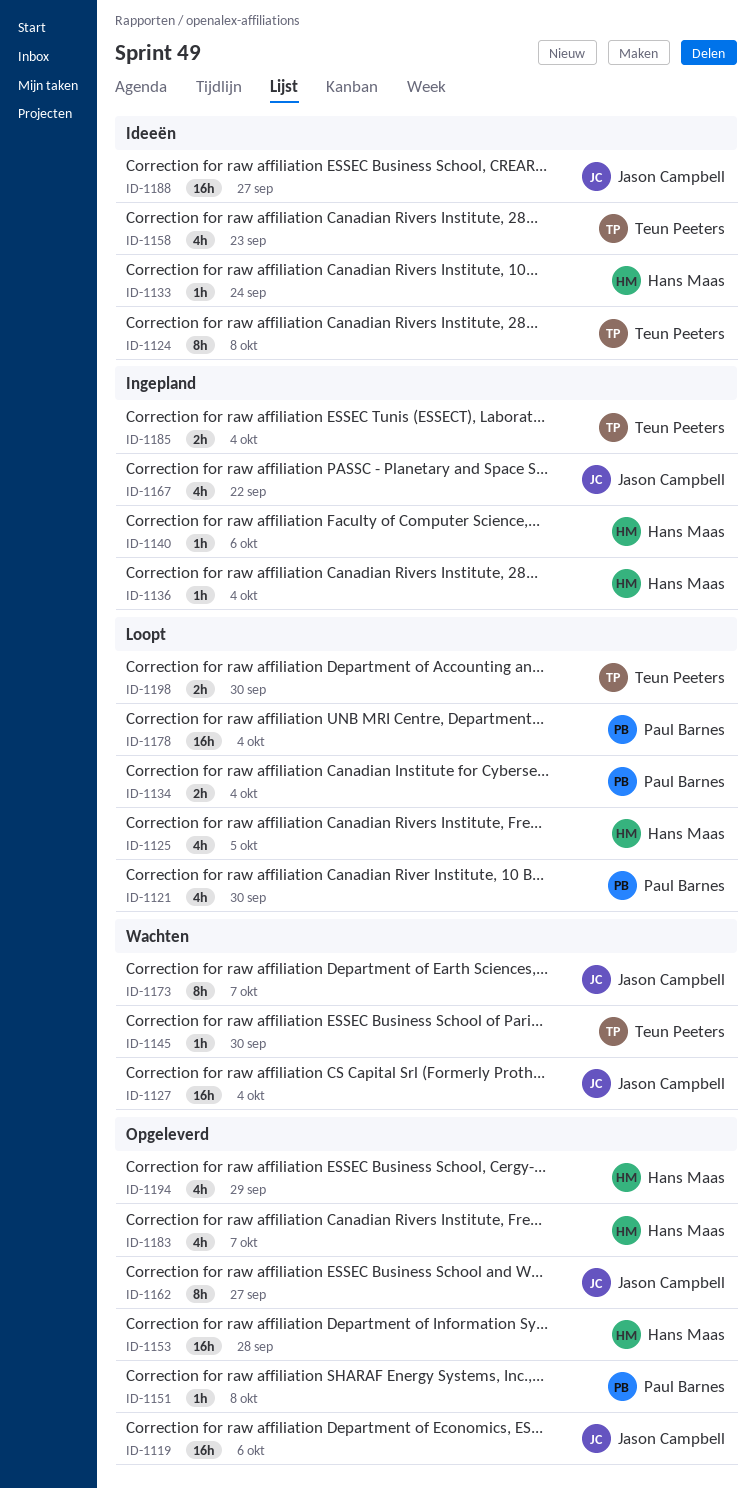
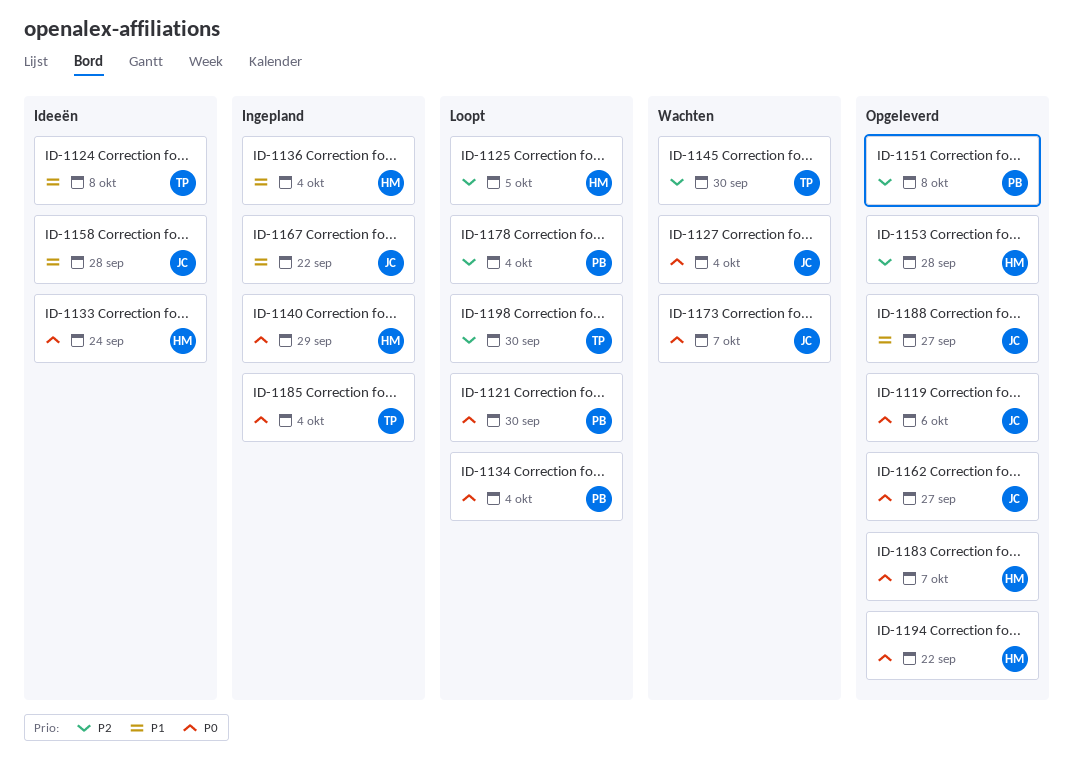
ID-1140, due: Oct 6 -> Sep 29
ID-1158, owner: Teun Peeters -> Jason Campbell
ID-1158, due: Sep 23 -> Sep 28
ID-1188, status: Ideeën -> Opgeleverd
ID-1194, due: Sep 29 -> Sep 22

